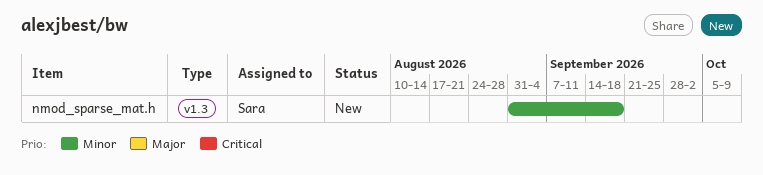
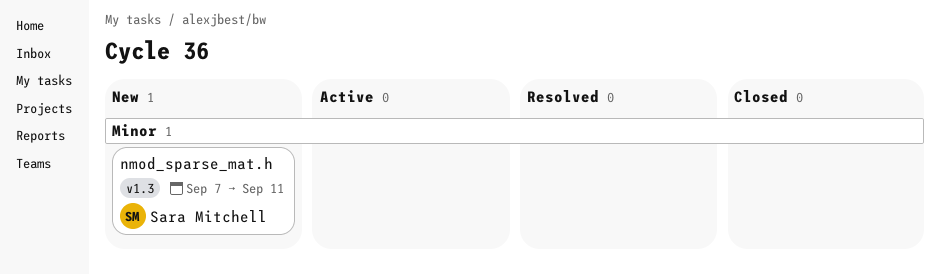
nmod_sparse_mat.h, start: Aug 31 -> Sep 7
nmod_sparse_mat.h, due: Sep 18 -> Sep 11

